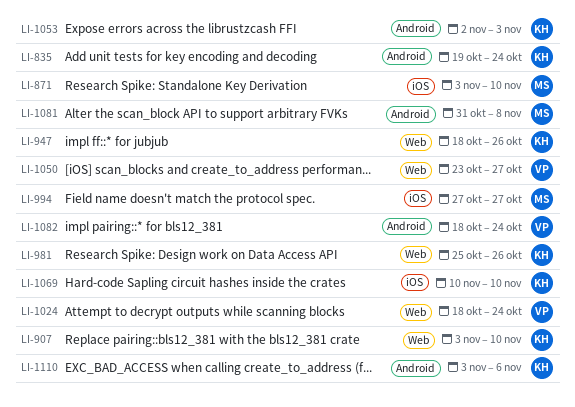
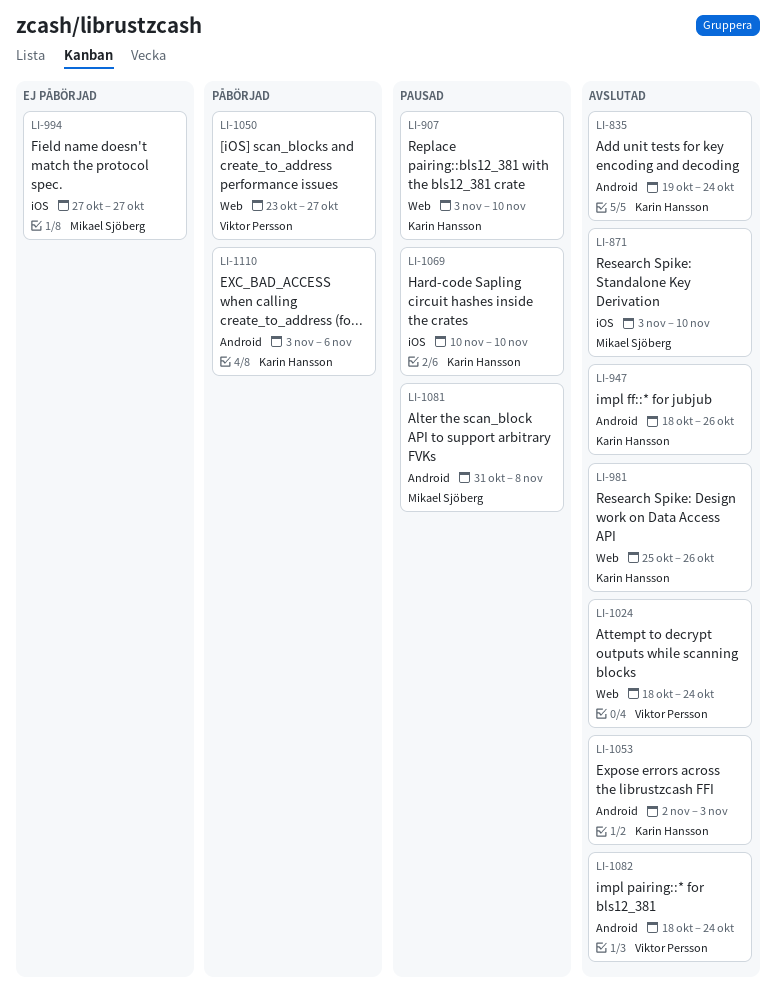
LI-947, label: Web -> Android

